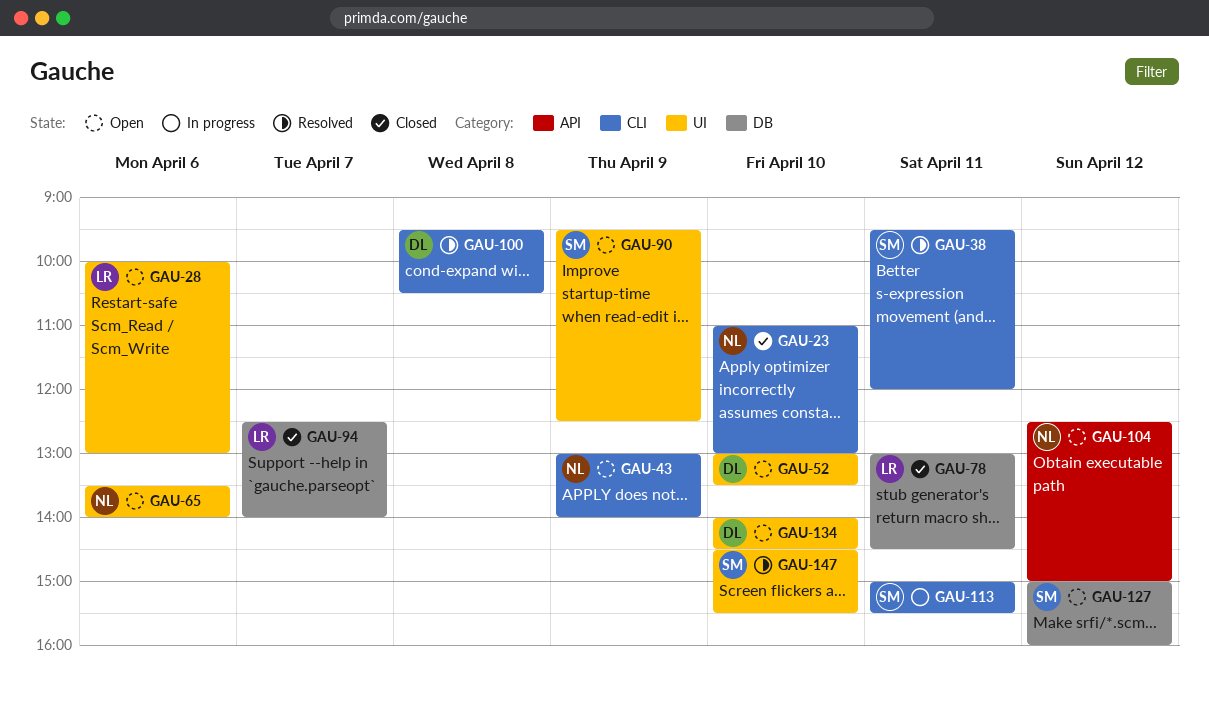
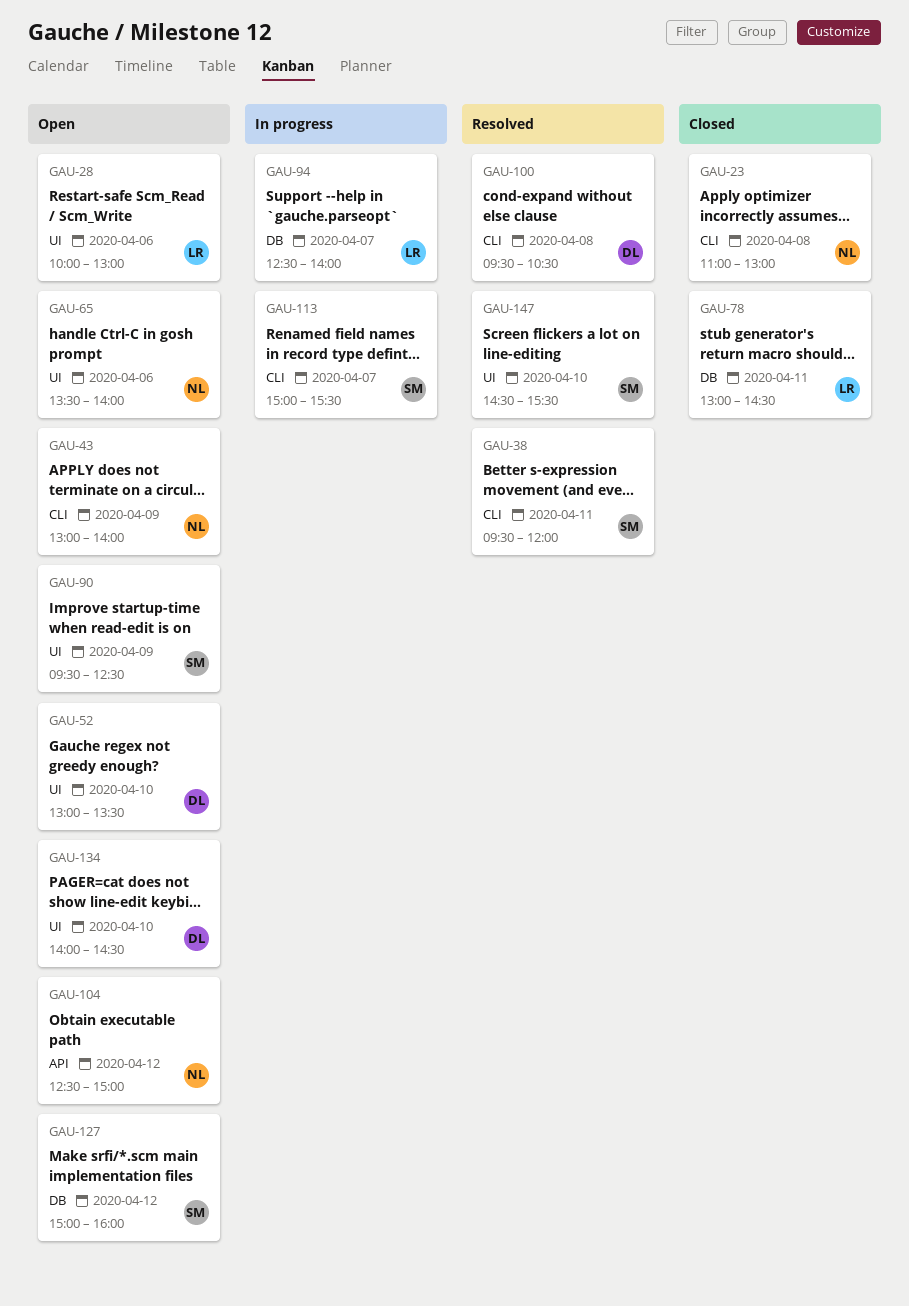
GAU-23, day: Apr 10 -> Apr 8
GAU-94, status: Closed -> In progress
GAU-113, day: Apr 11 -> Apr 7

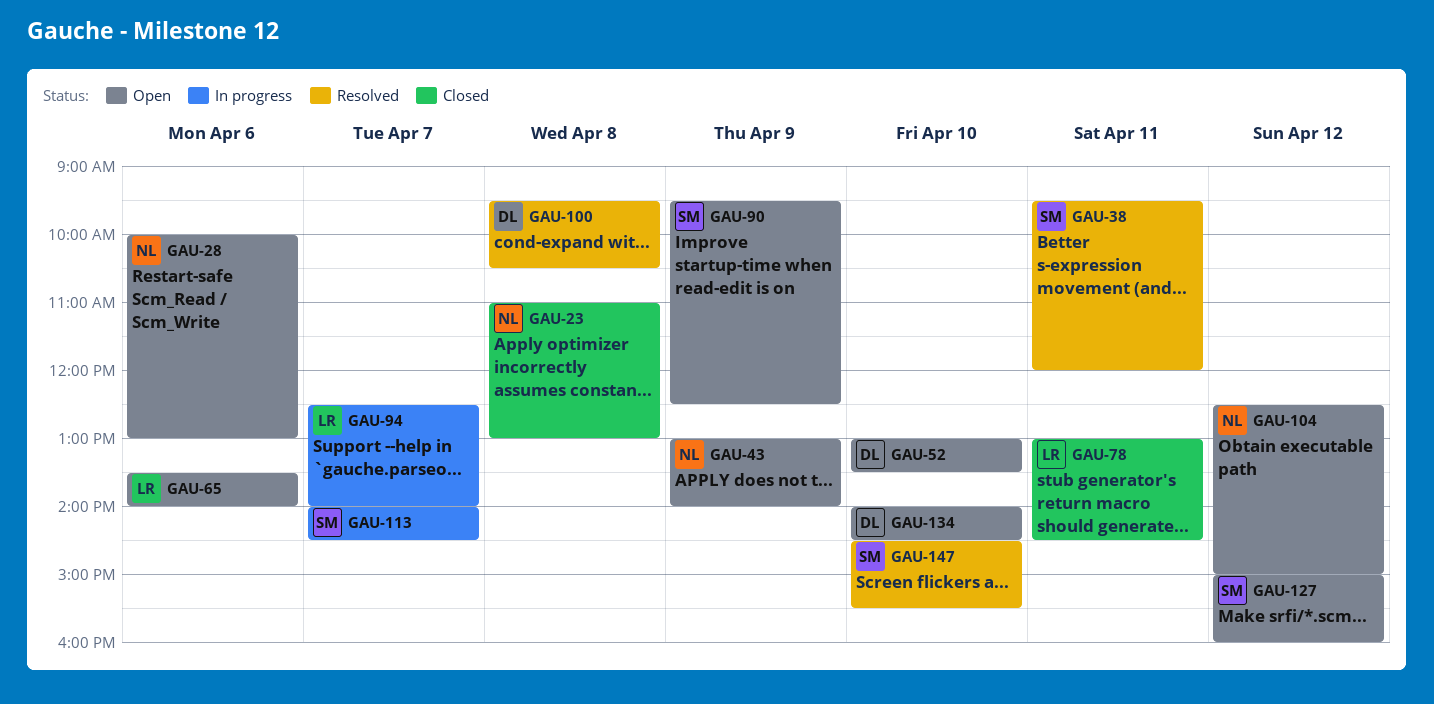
GAU-28, owner: LR -> NL
GAU-65, owner: NL -> LR
GAU-113, begins: 15:00 -> 14:00
GAU-113, ends: 15:30 -> 14:30

